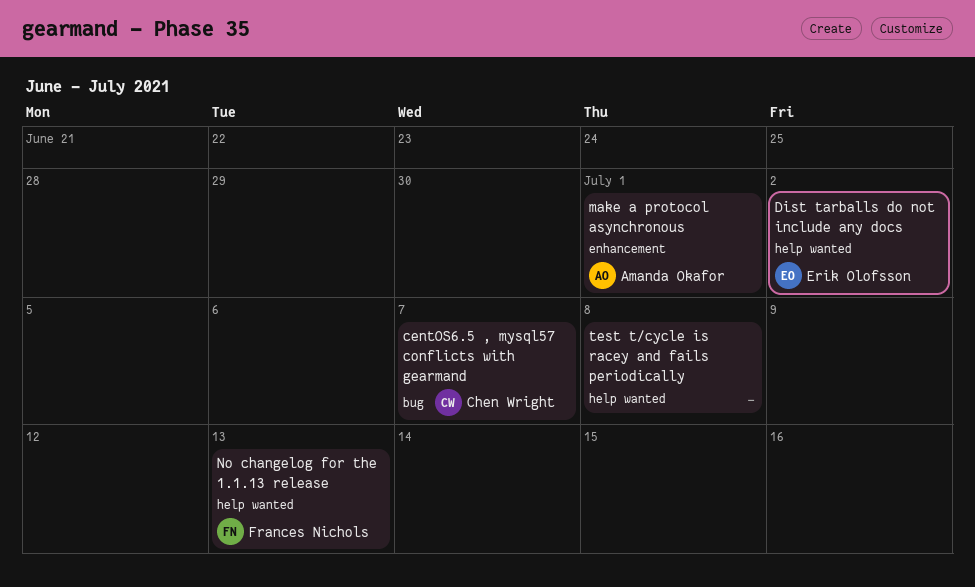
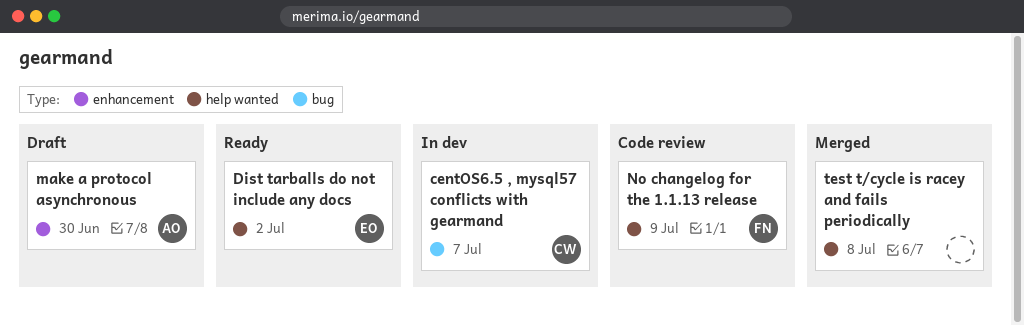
make a protocol asynchronous, due: Jul 1 -> Jun 30
No changelog for the 1.1.13 release, due: Jul 13 -> Jul 9

